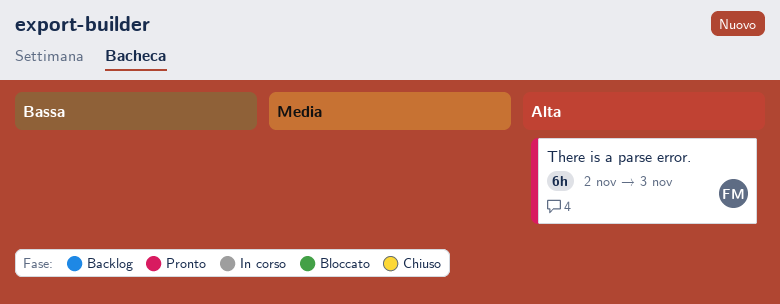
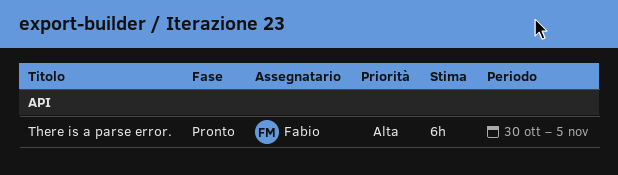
There is a parse error., start: Nov 2 -> Oct 30
There is a parse error., due: Nov 3 -> Nov 5

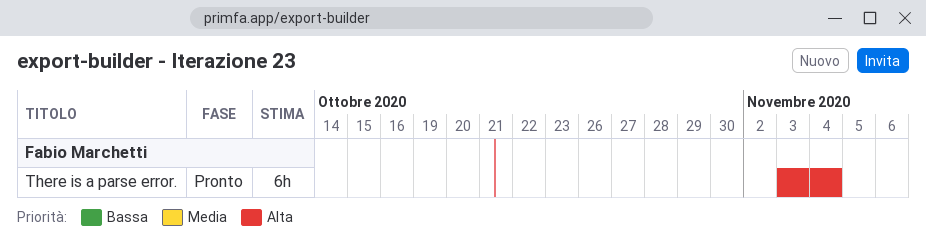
There is a parse error., start: Oct 30 -> Nov 3
There is a parse error., due: Nov 5 -> Nov 4

